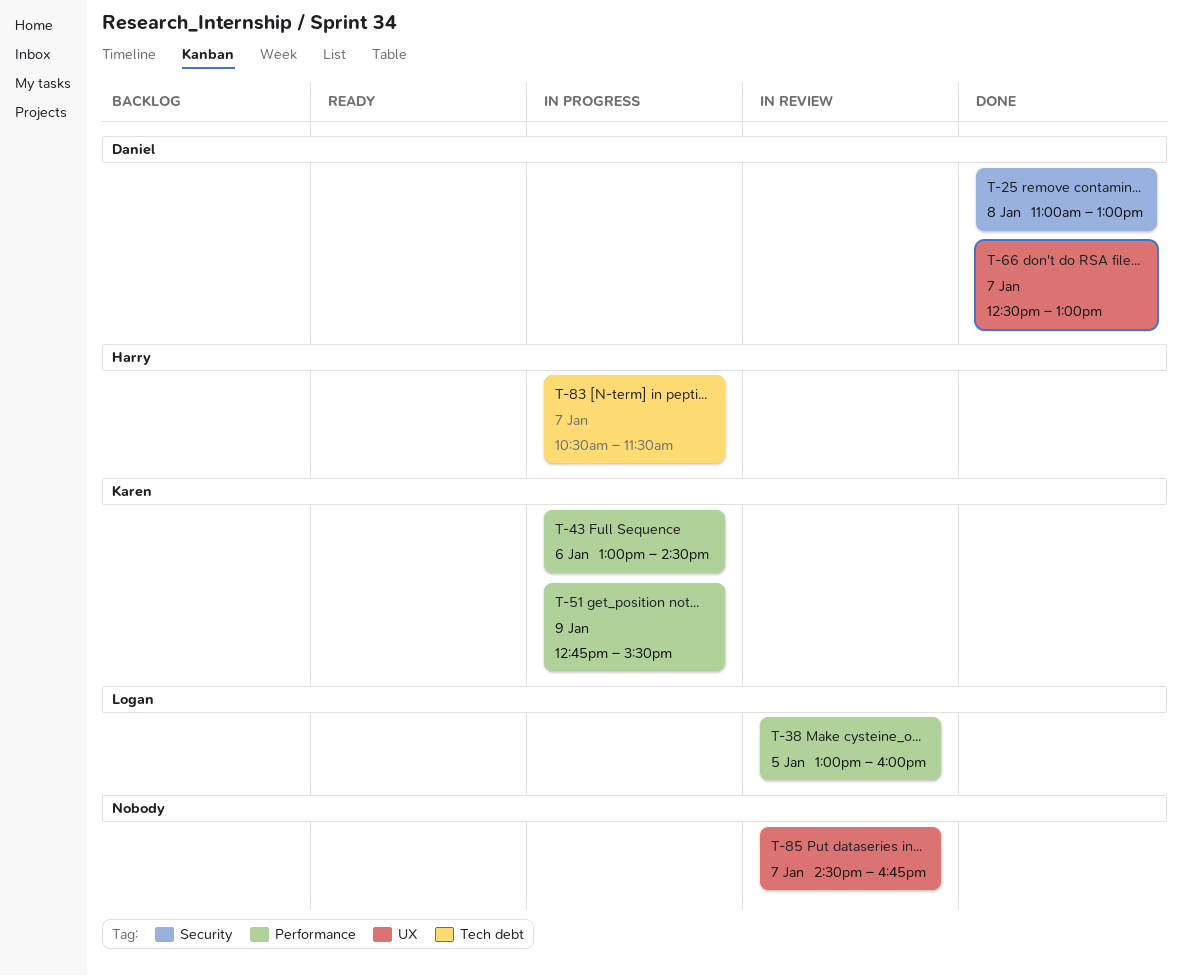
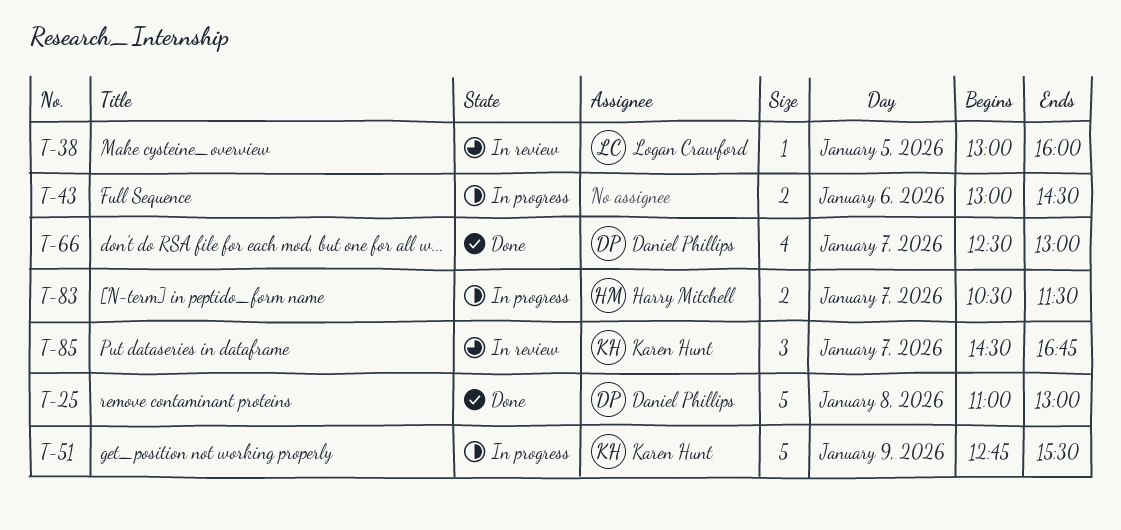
T-43, owner: Karen Hunt -> none
T-85, owner: none -> Karen Hunt

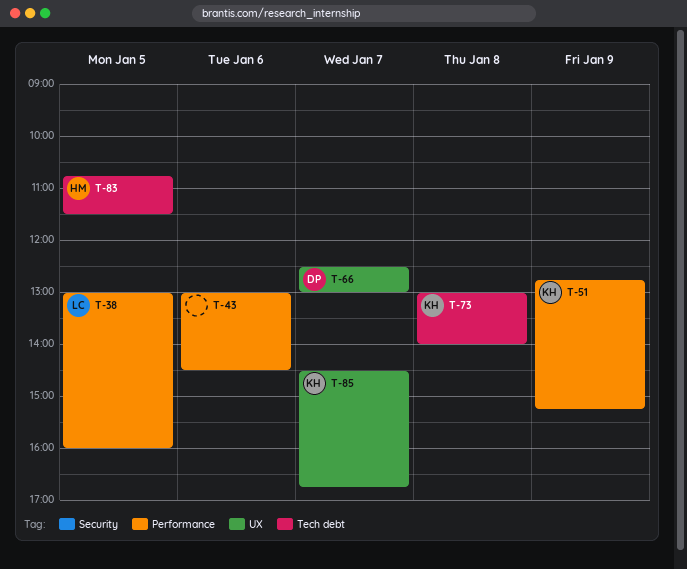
T-25: present -> none
T-51, ends: 15:30 -> 15:15
T-73: none -> present
T-83, day: Jan 7 -> Jan 5
T-83, begins: 10:30 -> 10:45

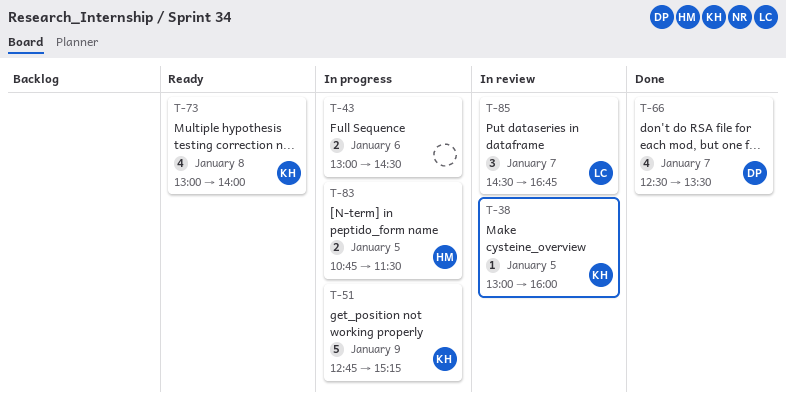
T-38, owner: LC -> KH
T-66, ends: 13:00 -> 13:30
T-85, owner: KH -> LC

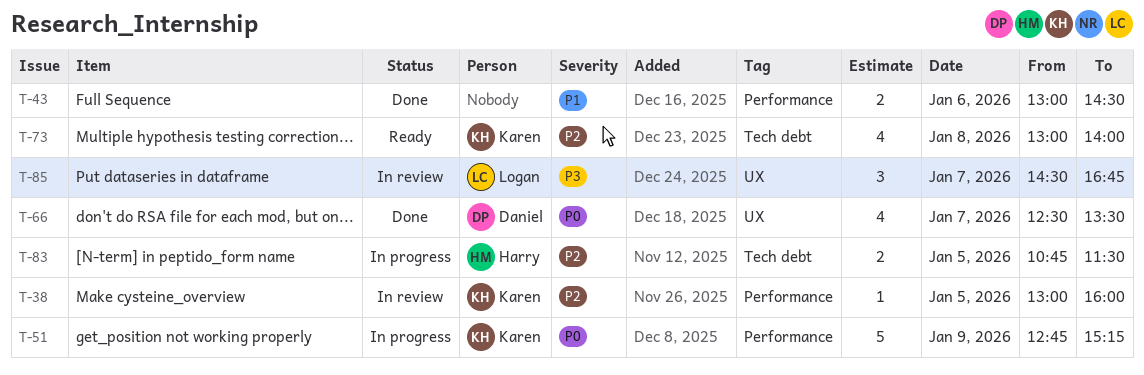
T-43, status: In progress -> Done

